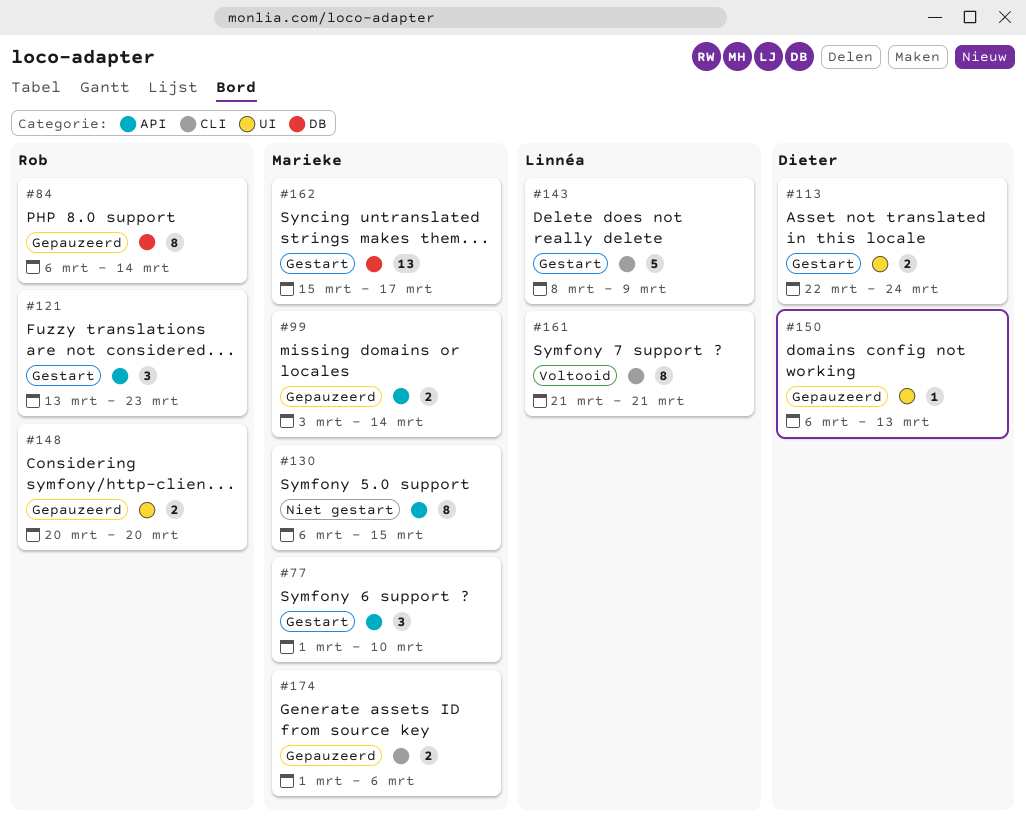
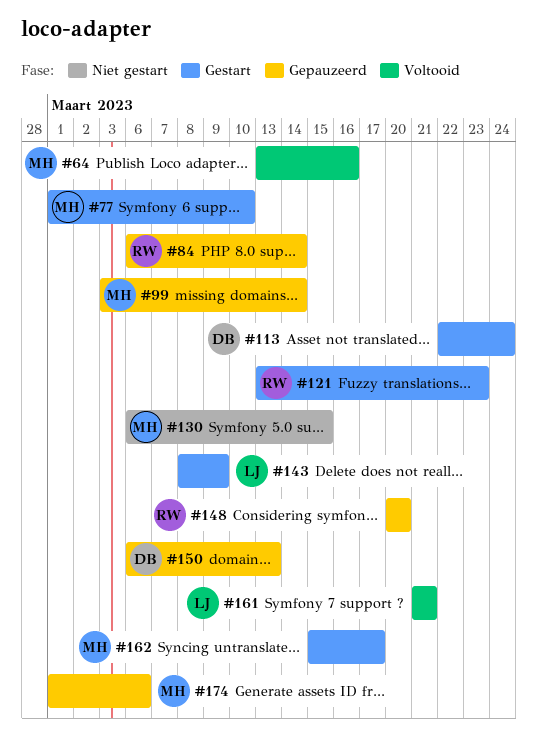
#64: none -> present

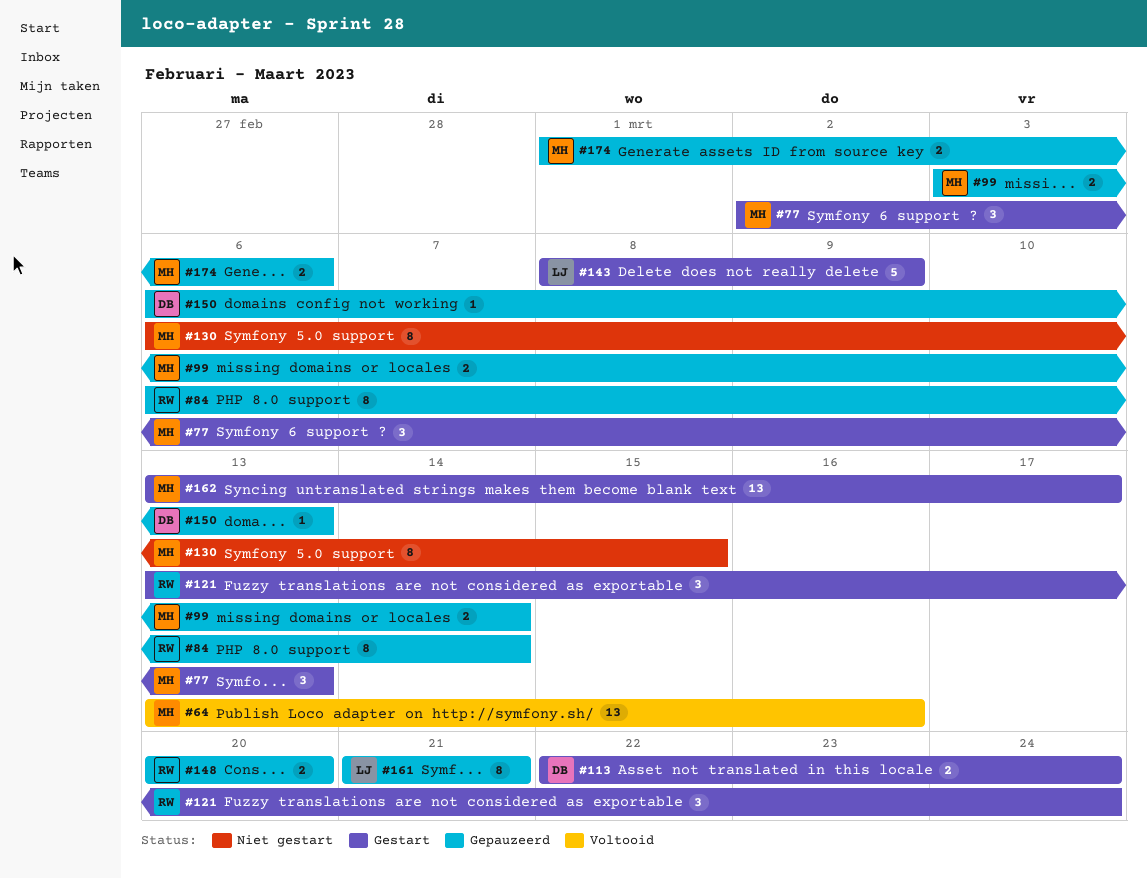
#77, start: Mar 1 -> Mar 2
#77, due: Mar 10 -> Mar 13
#121, due: Mar 23 -> Mar 24
#161, status: Voltooid -> Gepauzeerd
#162, start: Mar 15 -> Mar 13

